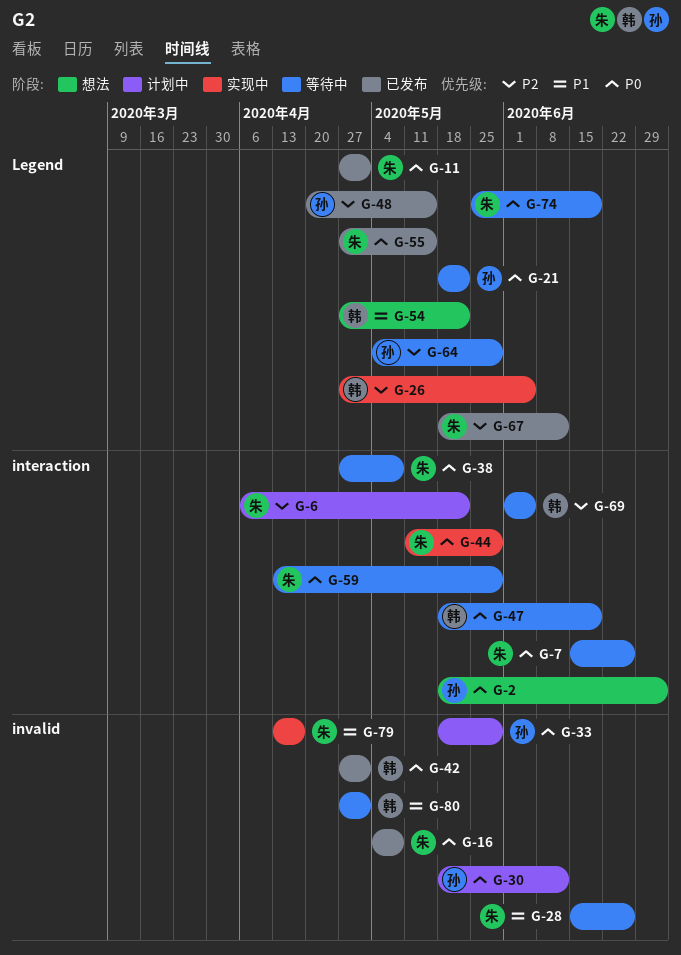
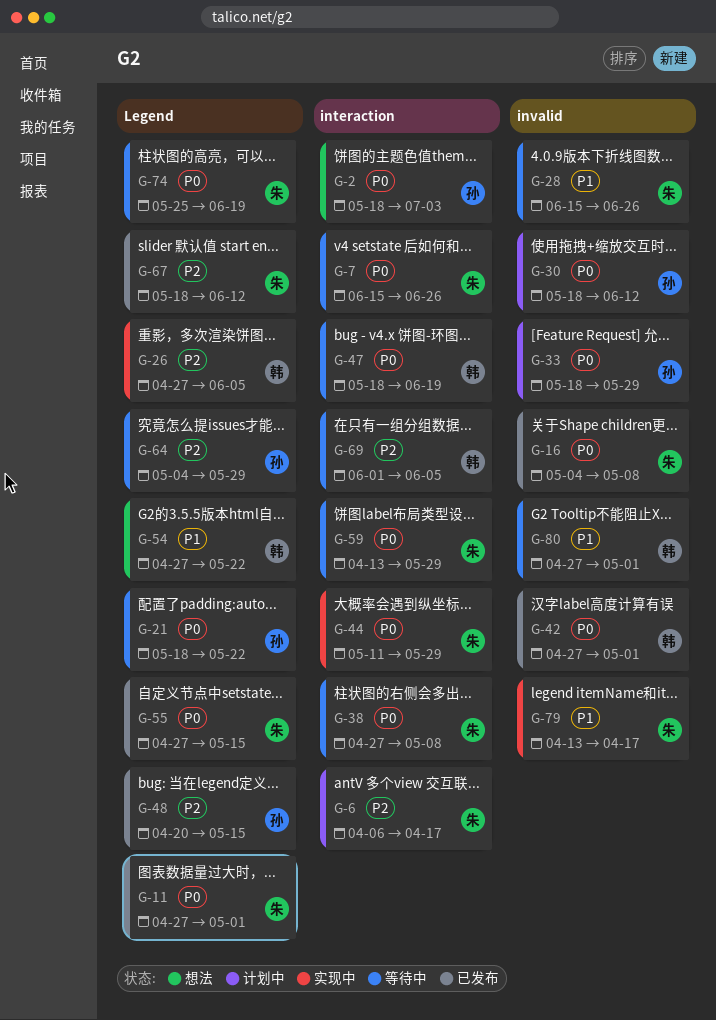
G-6, due: May 22 -> Apr 17

